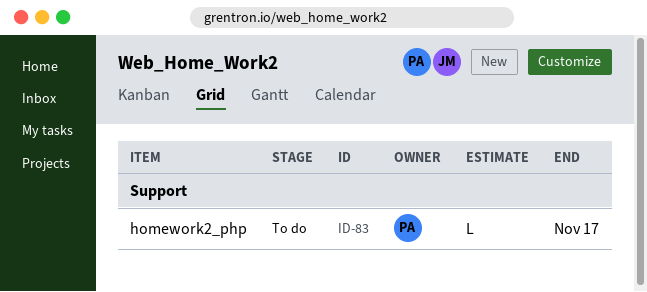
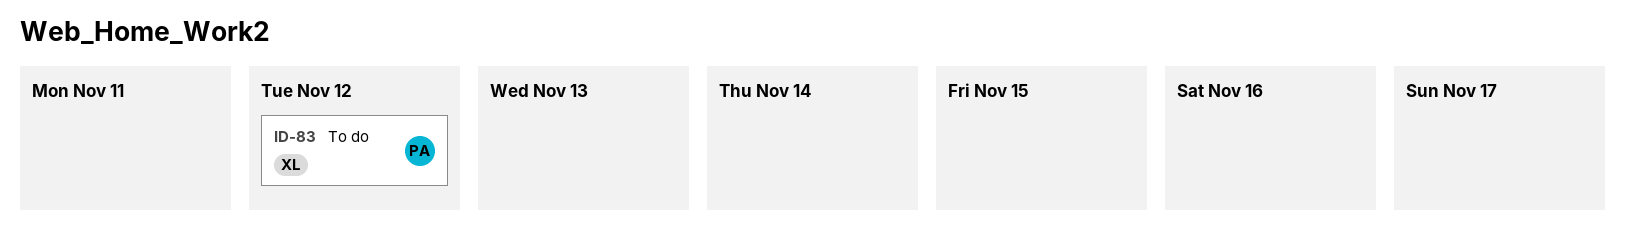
ID-83, estimate: L -> XL
ID-83, due: Nov 17 -> Nov 12

